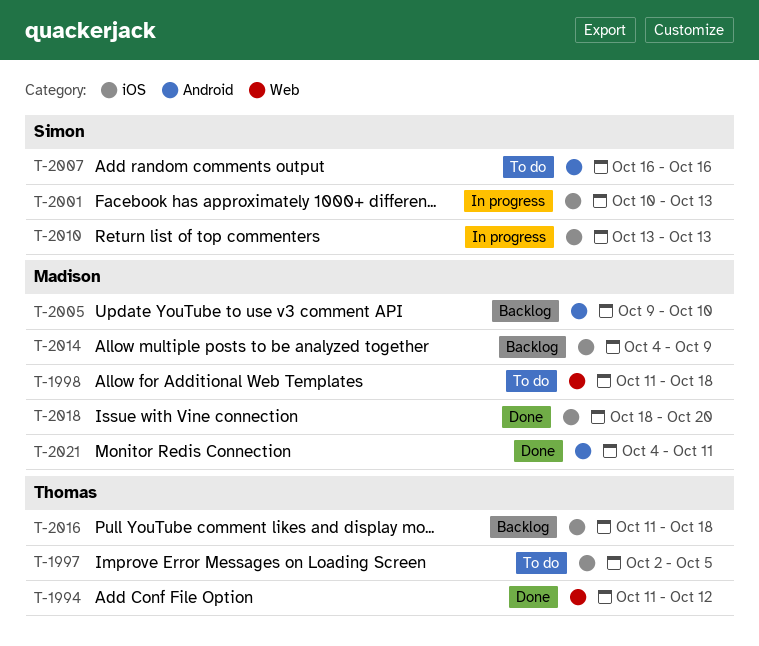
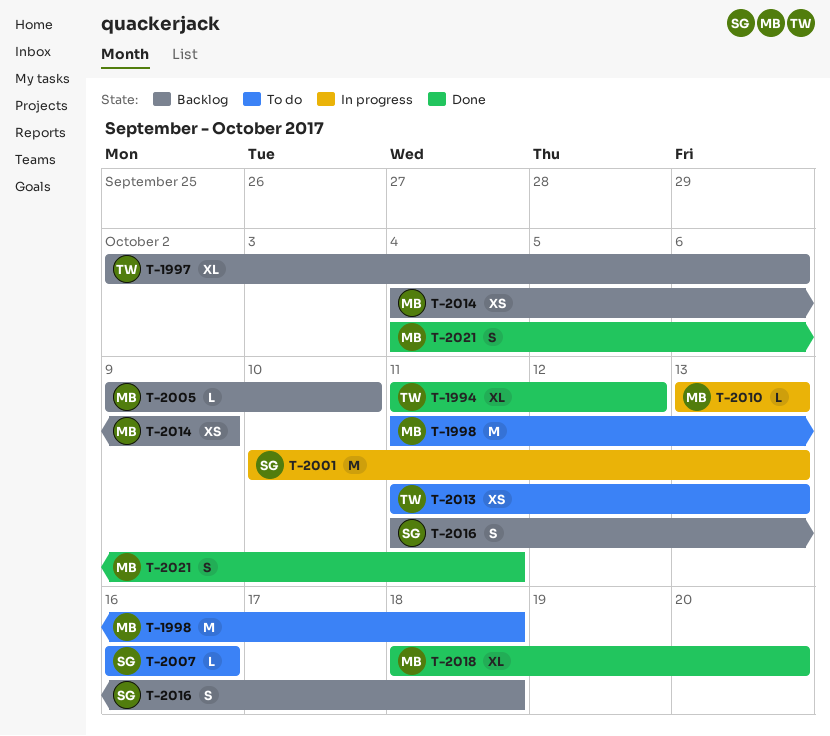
T-1997, status: To do -> Backlog
T-1997, due: Oct 5 -> Oct 6
T-2010, owner: Simon -> Madison
T-2013: none -> present
T-2016, owner: Thomas -> Simon

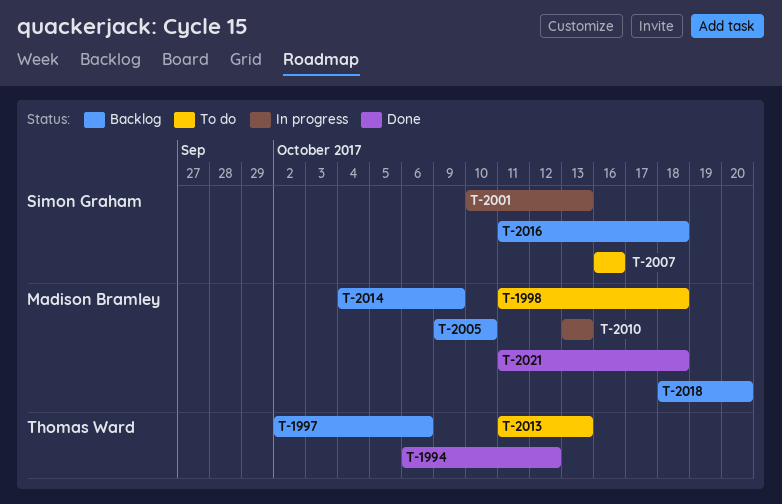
T-1994, start: Oct 11 -> Oct 6
T-2018, status: Done -> Backlog
T-2021, start: Oct 4 -> Oct 11
T-2021, due: Oct 11 -> Oct 18

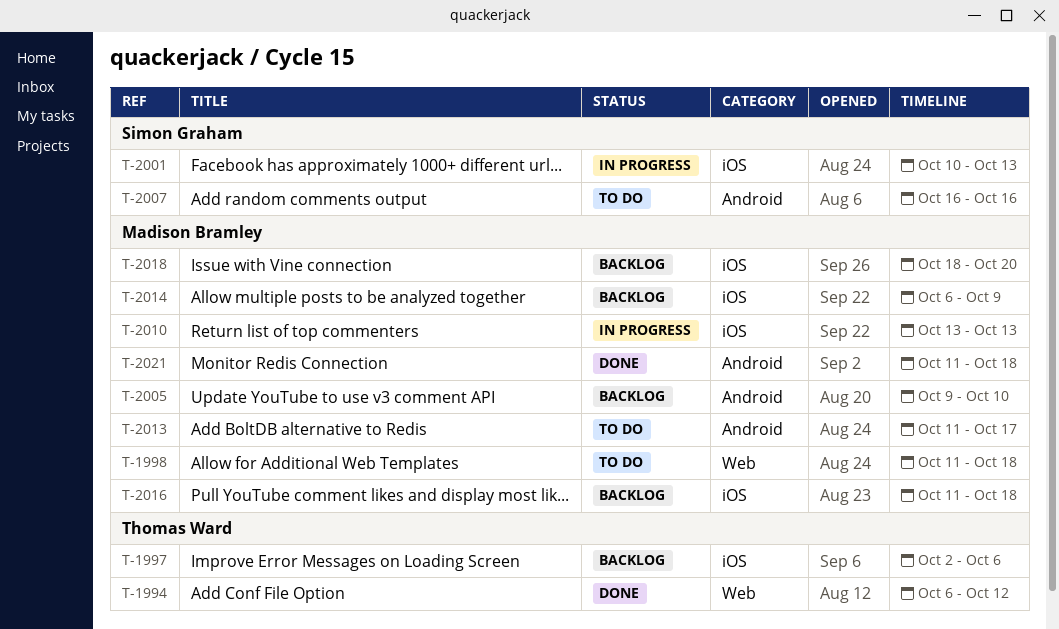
T-2013, owner: Thomas Ward -> Madison Bramley
T-2013, due: Oct 13 -> Oct 17
T-2014, start: Oct 4 -> Oct 6
T-2016, owner: Simon Graham -> Madison Bramley

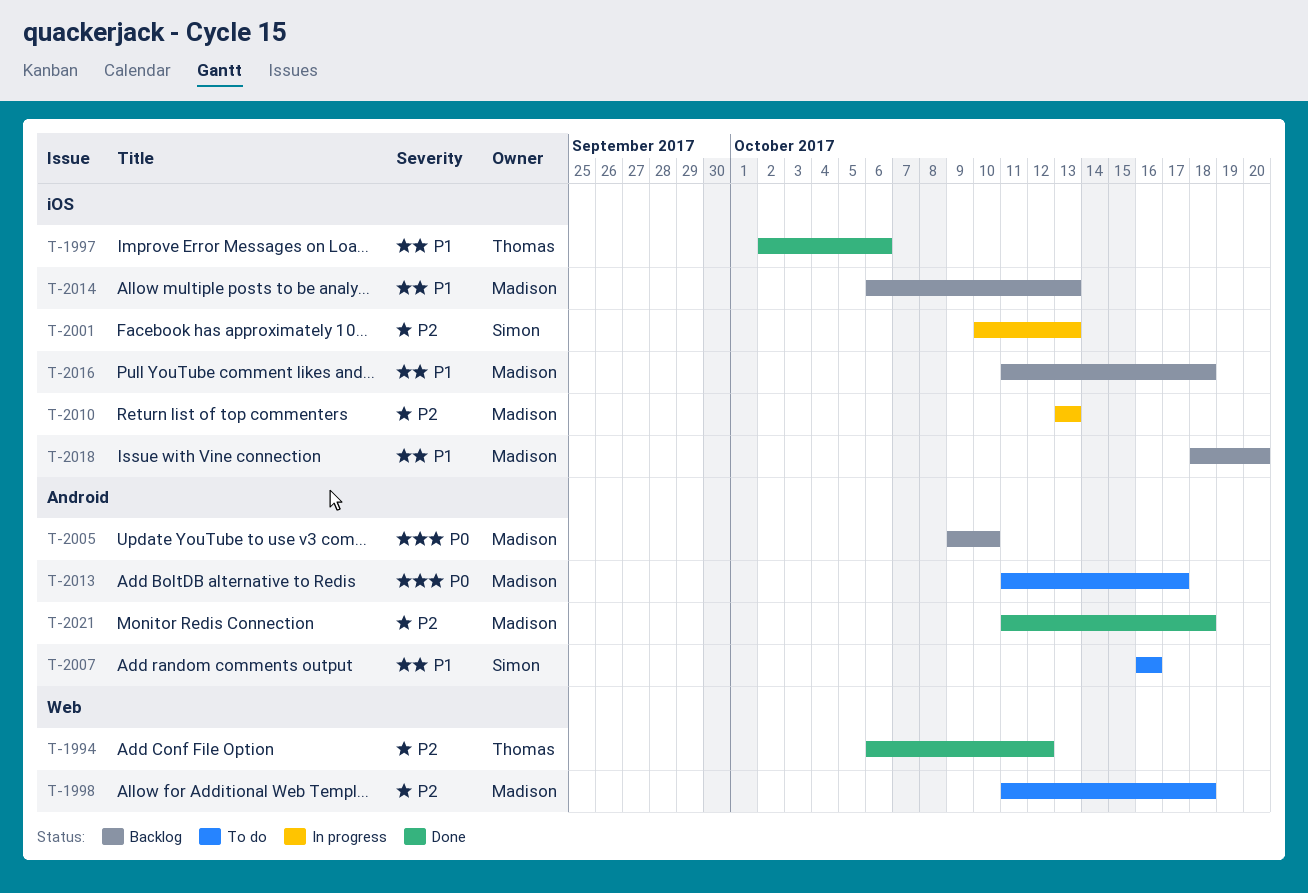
T-1997, status: Backlog -> Done
T-2014, due: Oct 9 -> Oct 13

